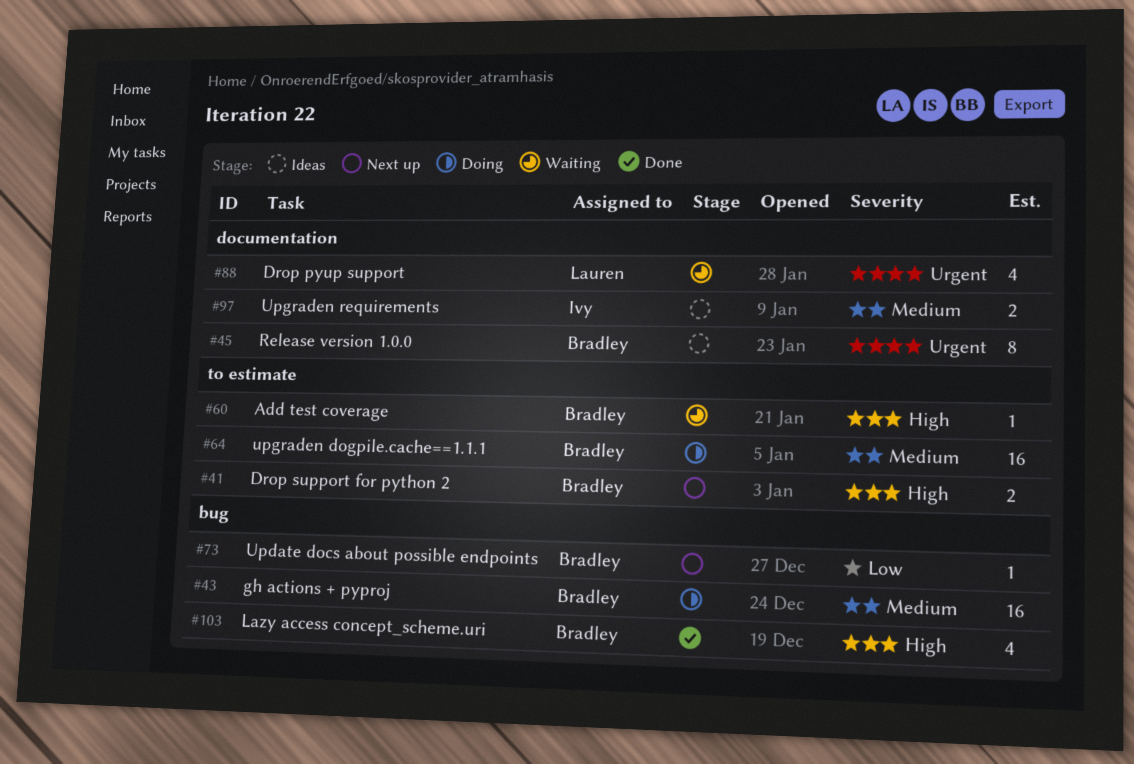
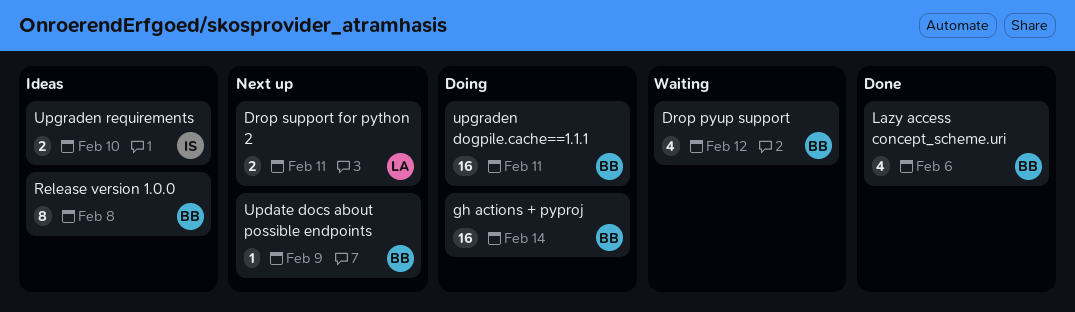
Add test coverage: present -> none
Drop pyup support, owner: Lauren -> Bradley
Drop support for python 2, owner: Bradley -> Lauren

